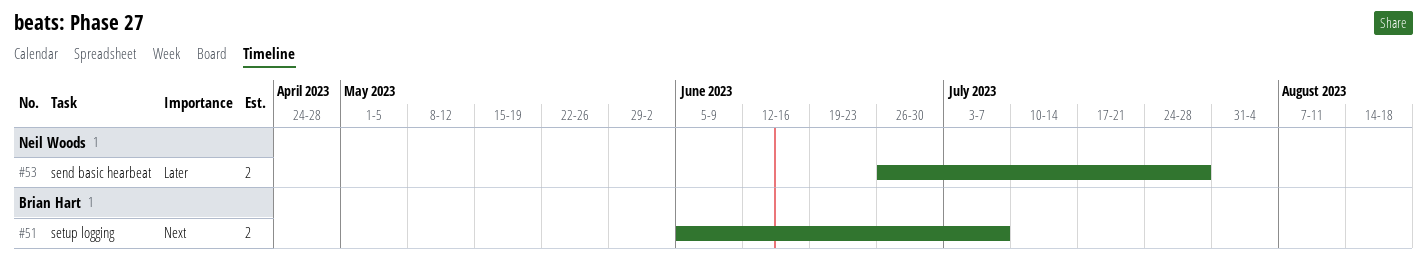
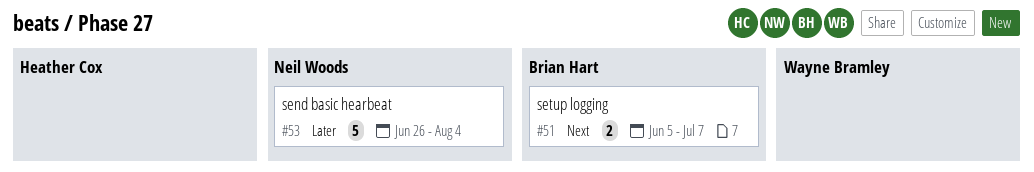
#53, estimate: 2 -> 5
#53, due: Jul 28 -> Aug 4

